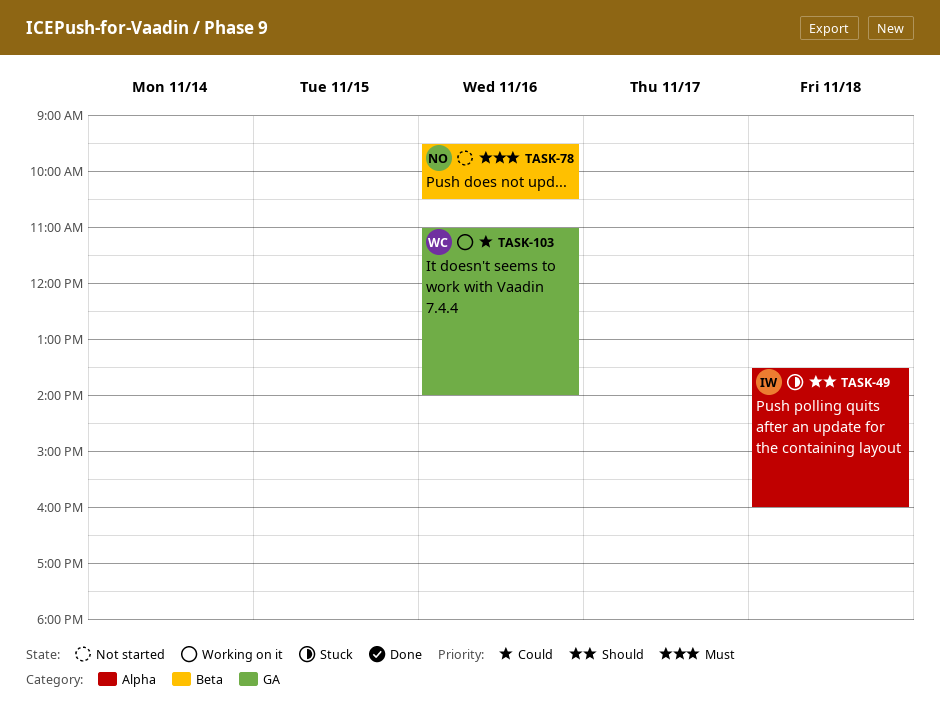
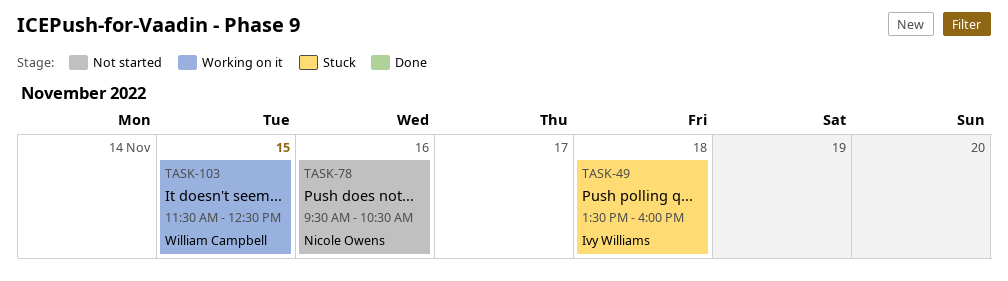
TASK-103, day: Nov 16 -> Nov 15
TASK-103, begins: 11:00 -> 11:30
TASK-103, ends: 14:00 -> 12:30

